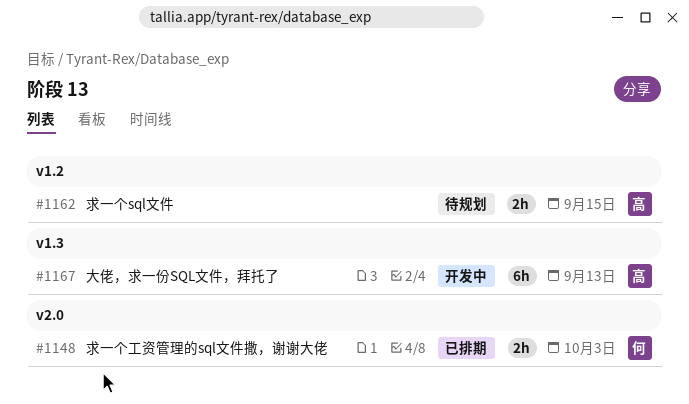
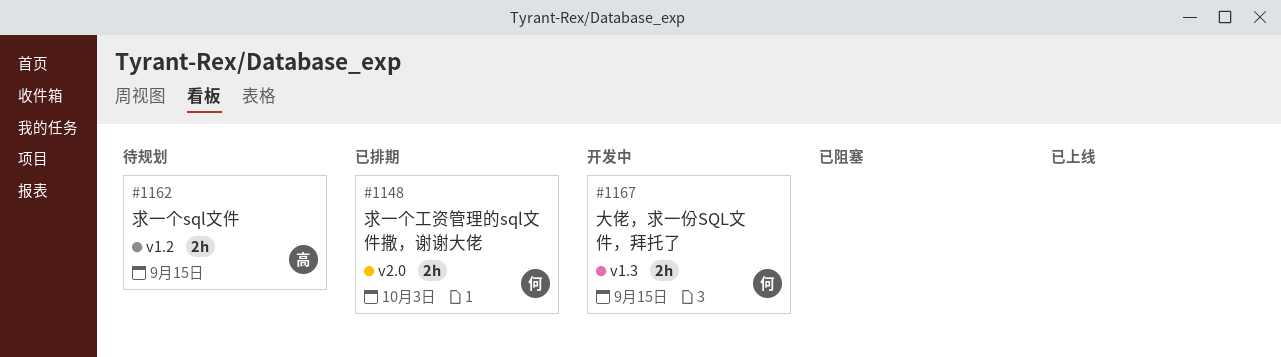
#1167, owner: 高 -> 何
#1167, estimate: 6h -> 2h
#1167, due: Sep 13 -> Sep 15

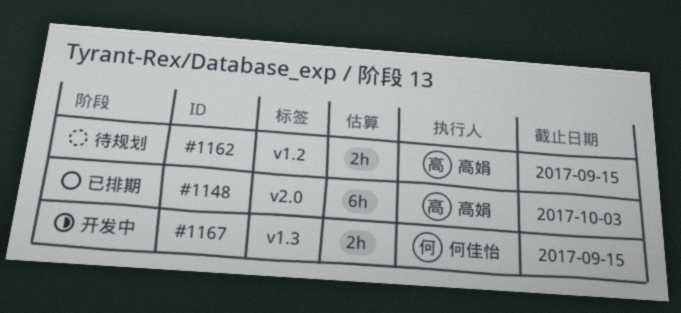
#1148, owner: 何佳怡 -> 高娟
#1148, estimate: 2h -> 6h

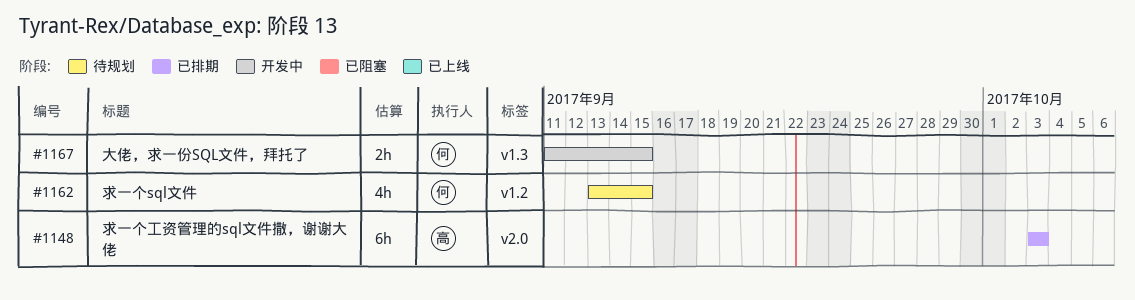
#1162, owner: 高娟 -> 何佳怡
#1162, estimate: 2h -> 4h

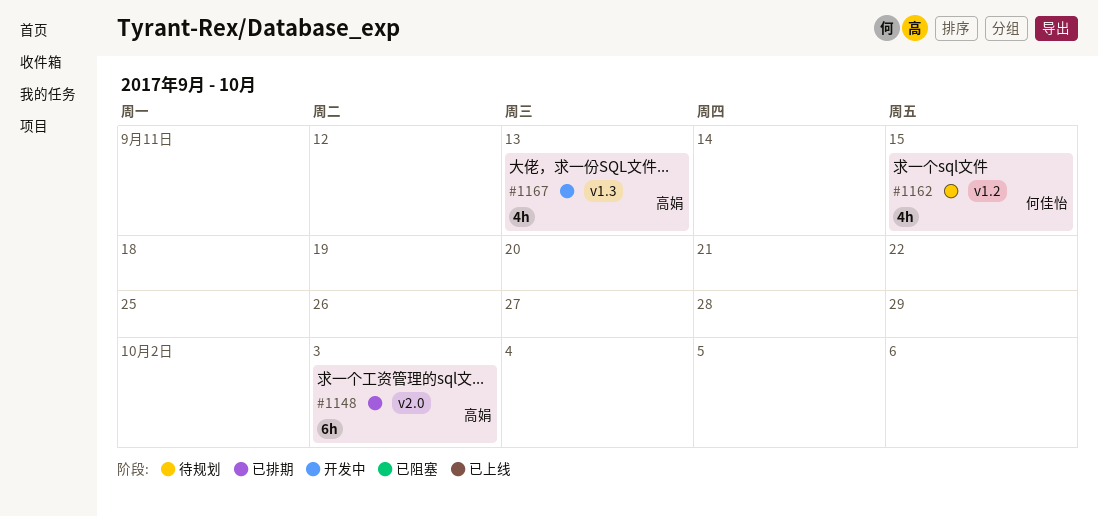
#1167, owner: 何佳怡 -> 高娟
#1167, estimate: 2h -> 4h
#1167, due: Sep 15 -> Sep 13

